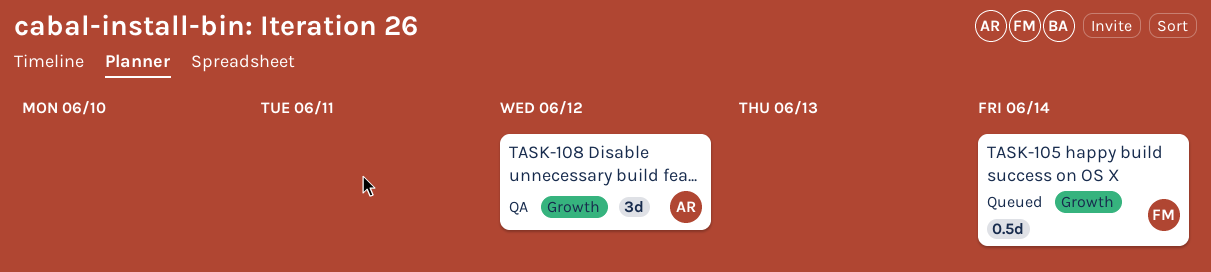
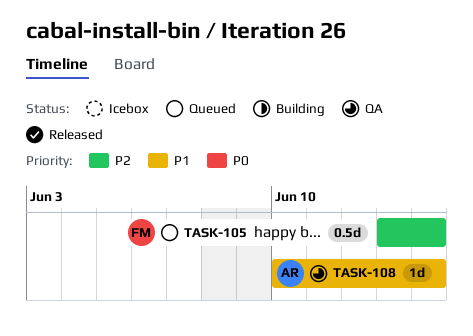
TASK-108, estimate: 3d -> 1d
TASK-108, due: Jun 12 -> Jun 14

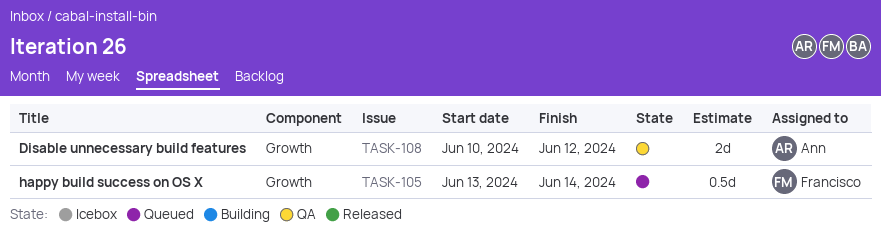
TASK-108, estimate: 1d -> 2d
TASK-108, due: Jun 14 -> Jun 12

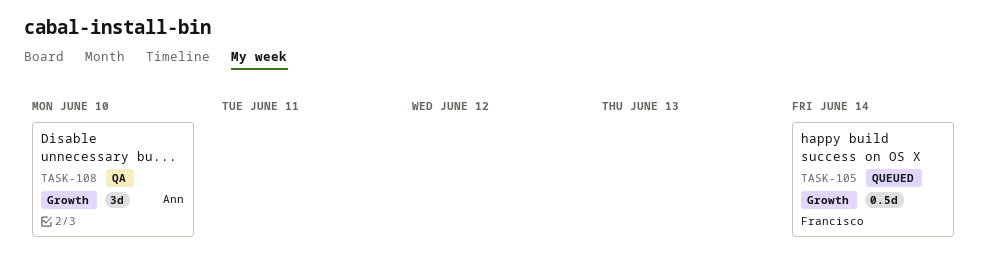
TASK-108, estimate: 2d -> 3d
TASK-108, due: Jun 12 -> Jun 10

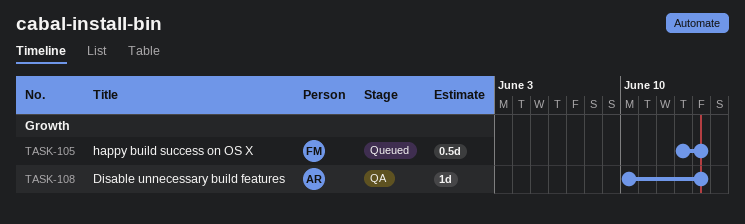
TASK-108, estimate: 3d -> 1d
TASK-108, due: Jun 10 -> Jun 14

